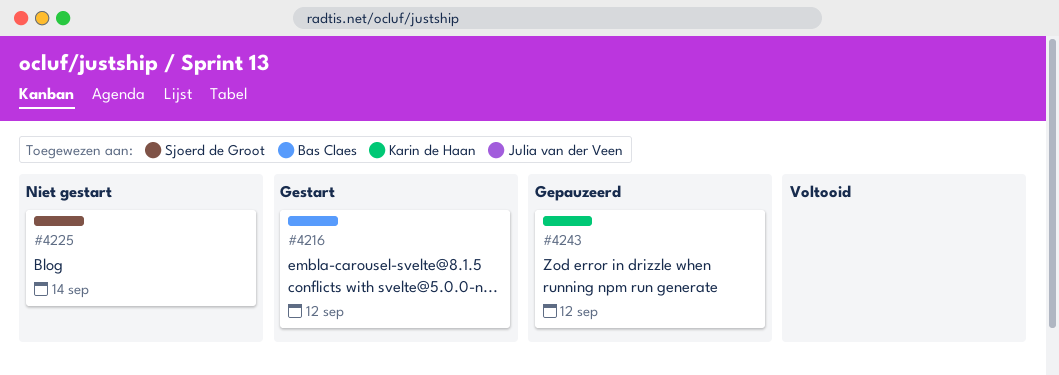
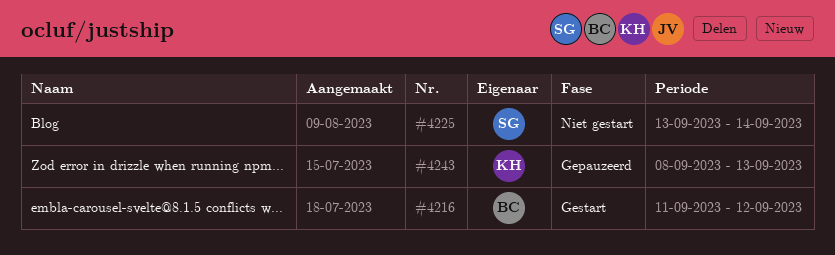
#4243, due: Sep 12 -> Sep 13

